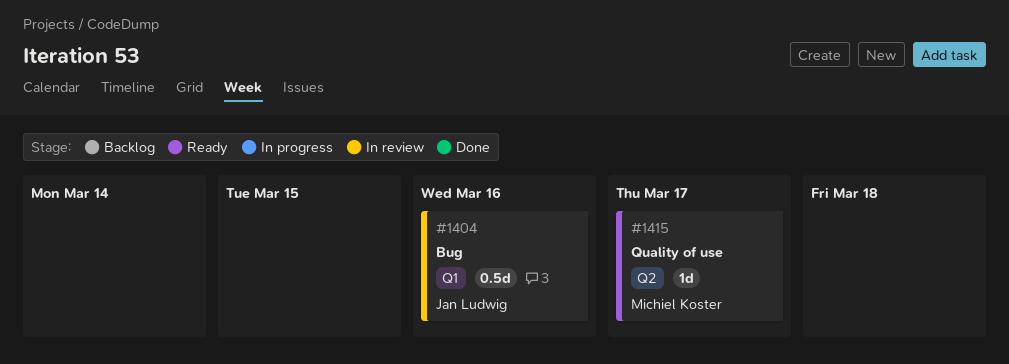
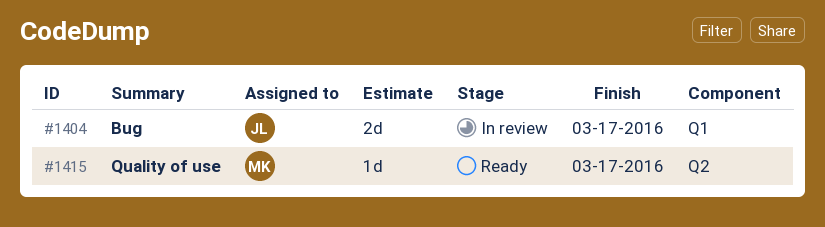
#1404, estimate: 0.5d -> 2d
#1404, due: Mar 16 -> Mar 17

